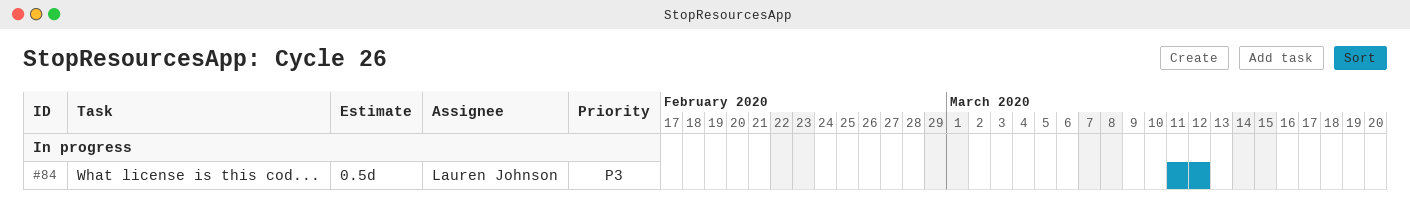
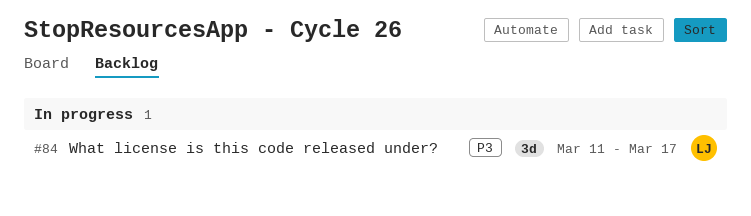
#84, estimate: 0.5d -> 3d
#84, due: Mar 12 -> Mar 17

